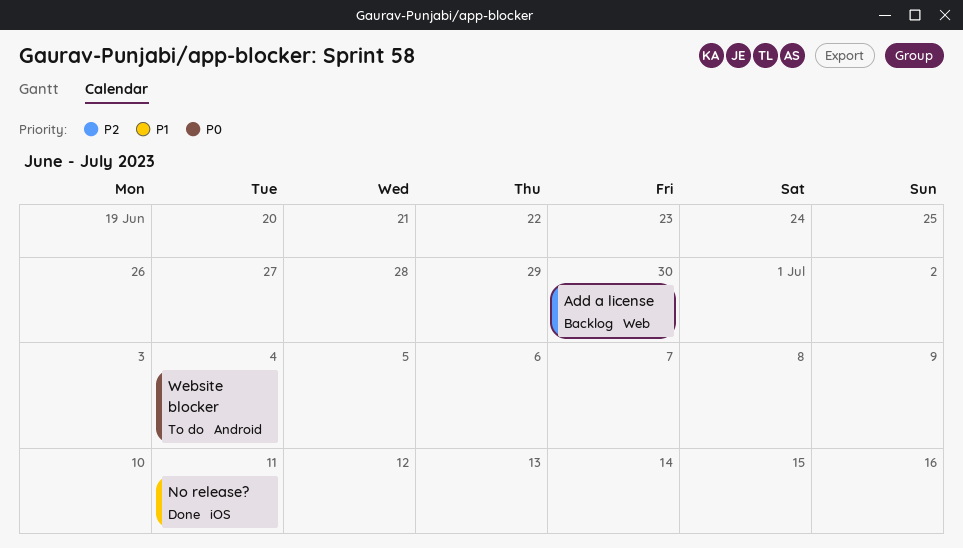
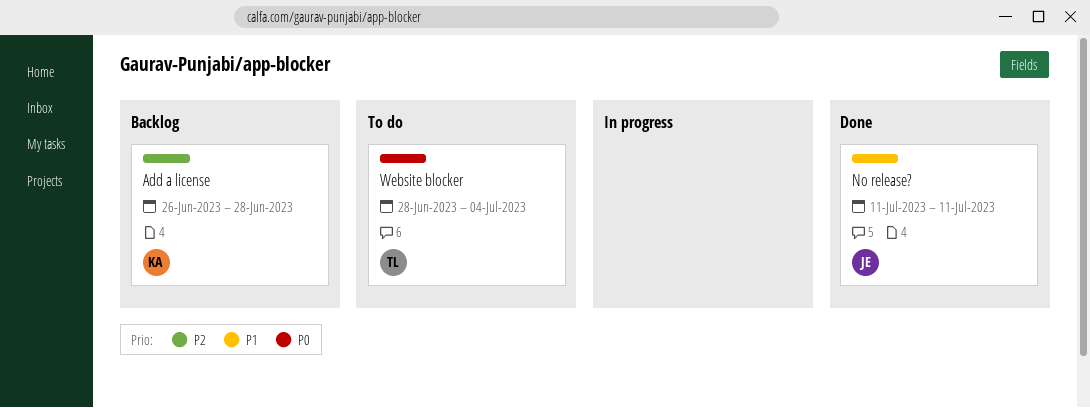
Add a license, due: Jun 30 -> Jun 28

